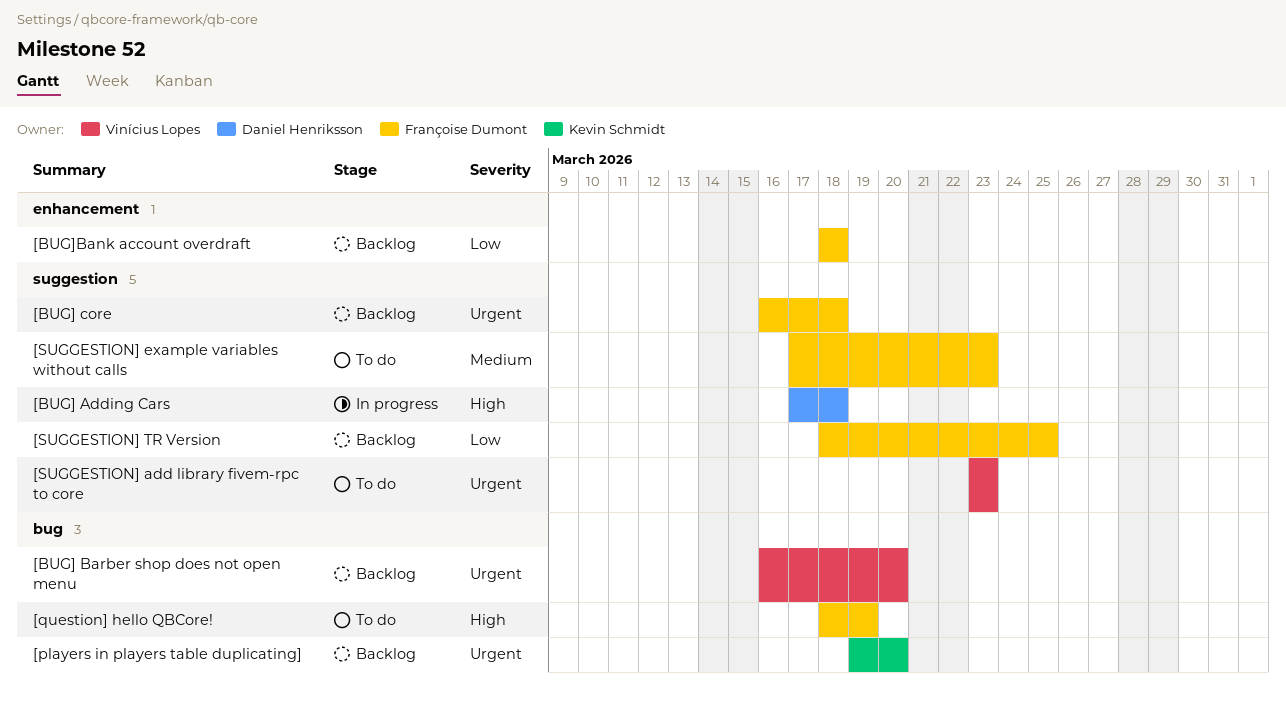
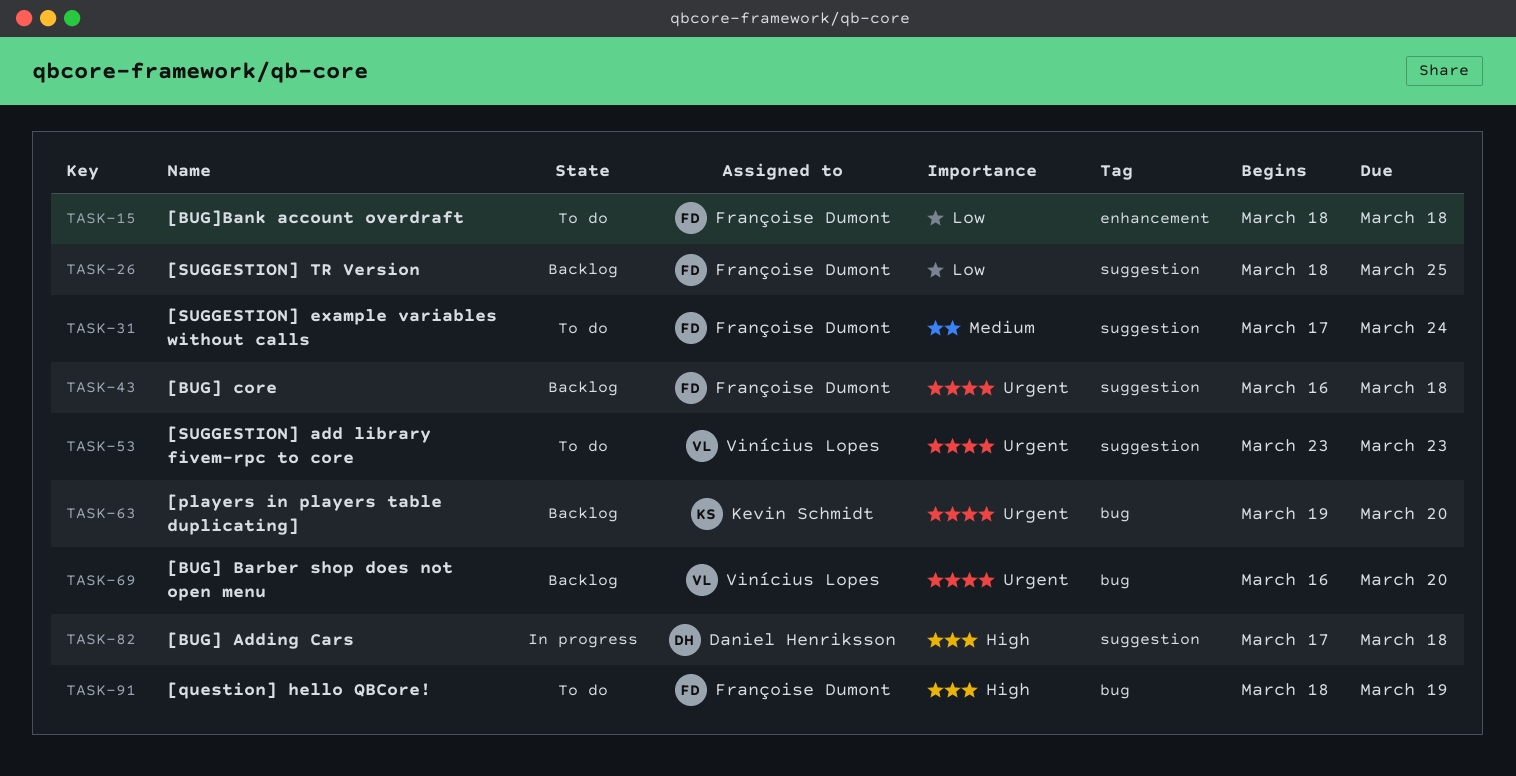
[BUG]Bank account overdraft, status: Backlog -> To do
[SUGGESTION] example variables without calls, due: Mar 23 -> Mar 24

